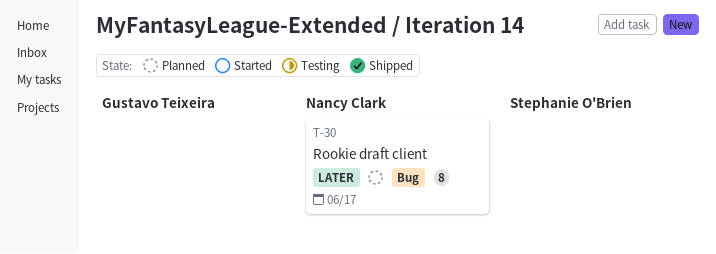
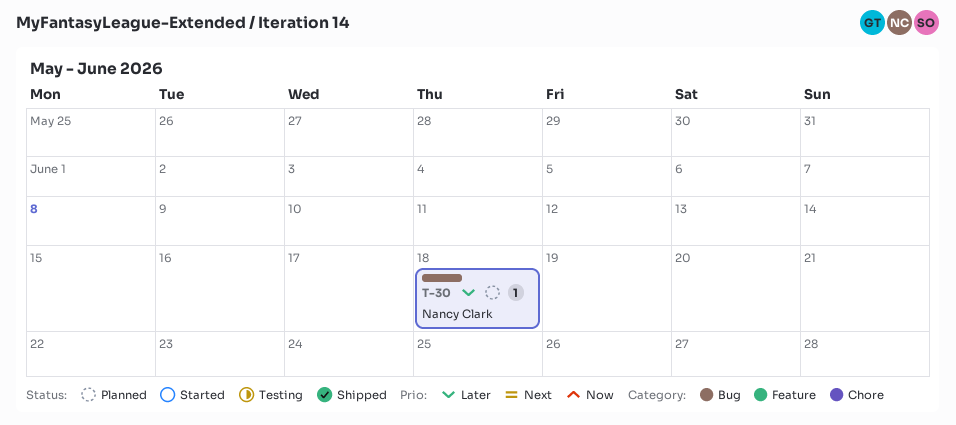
T-30, estimate: 8 -> 1
T-30, due: Jun 17 -> Jun 18

